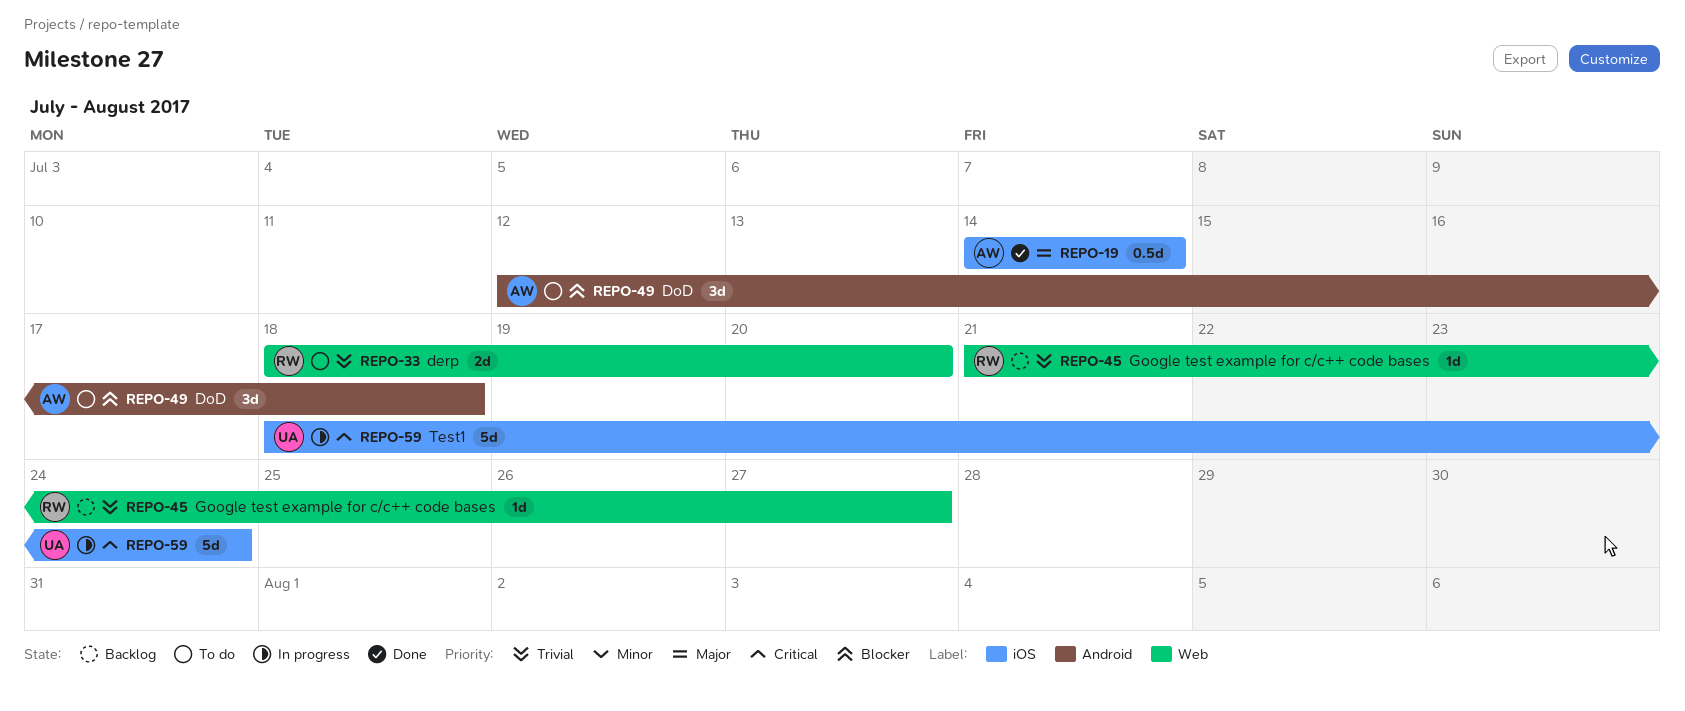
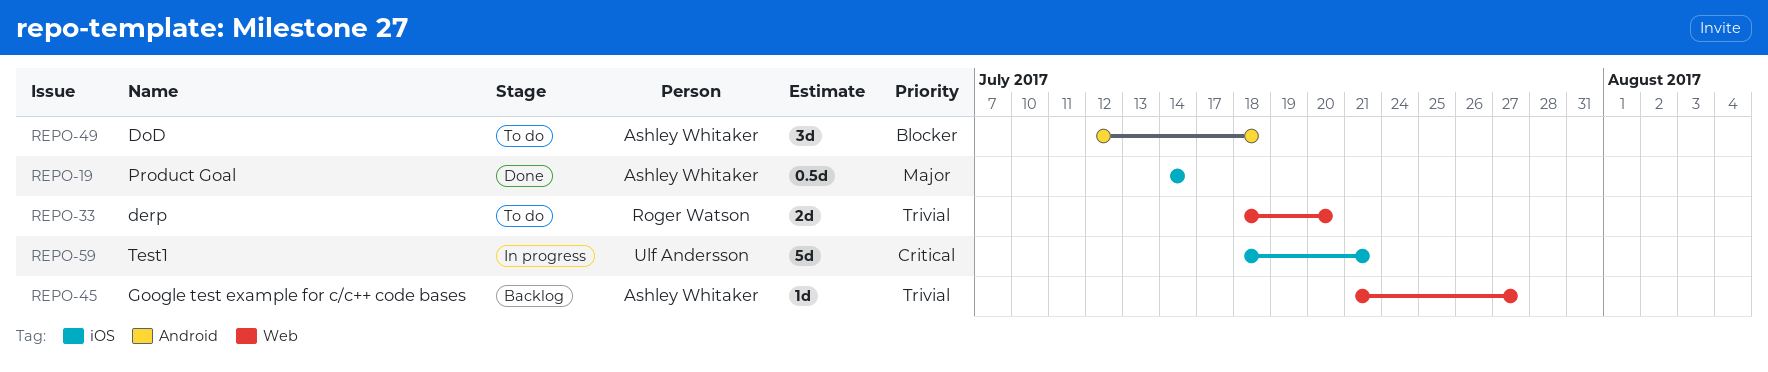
REPO-45, owner: Roger Watson -> Ashley Whitaker
REPO-59, due: Jul 24 -> Jul 21

